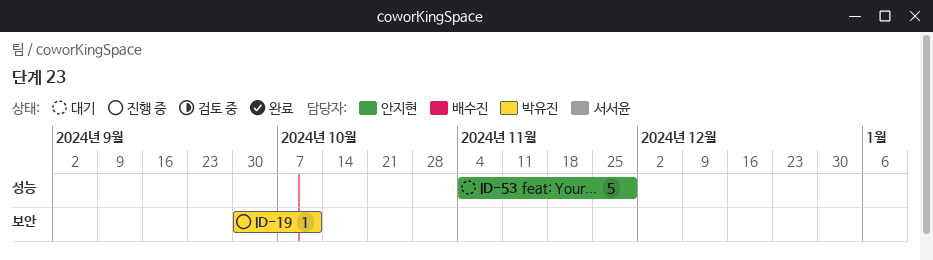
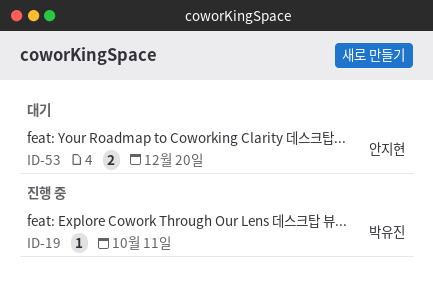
ID-53, estimate: 5 -> 2
ID-53, due: Nov 29 -> Dec 20

